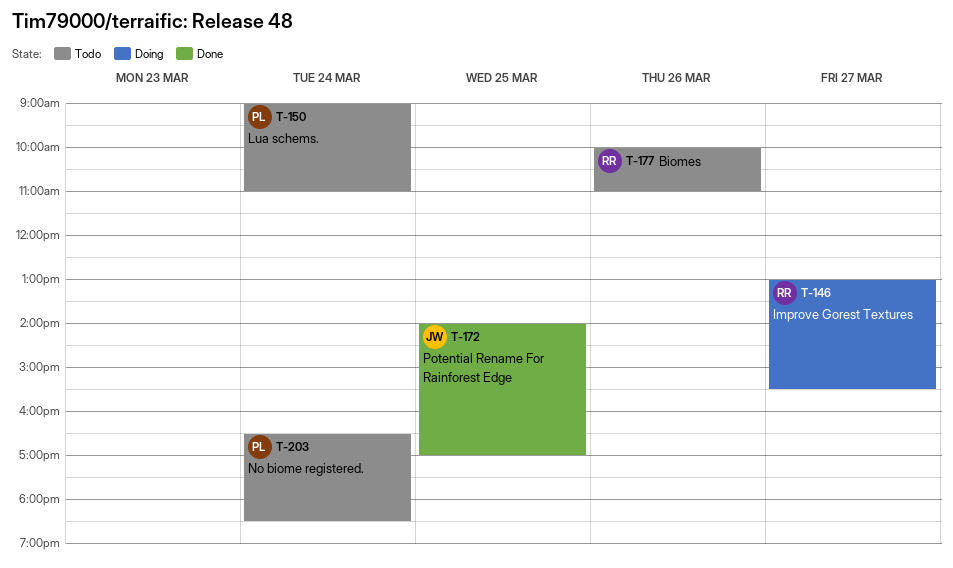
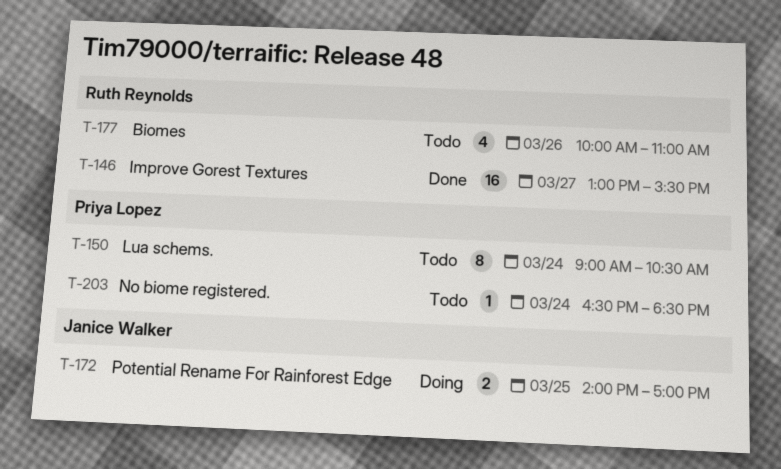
T-146, status: Doing -> Done
T-150, ends: 11:00 -> 10:30
T-172, status: Done -> Doing

